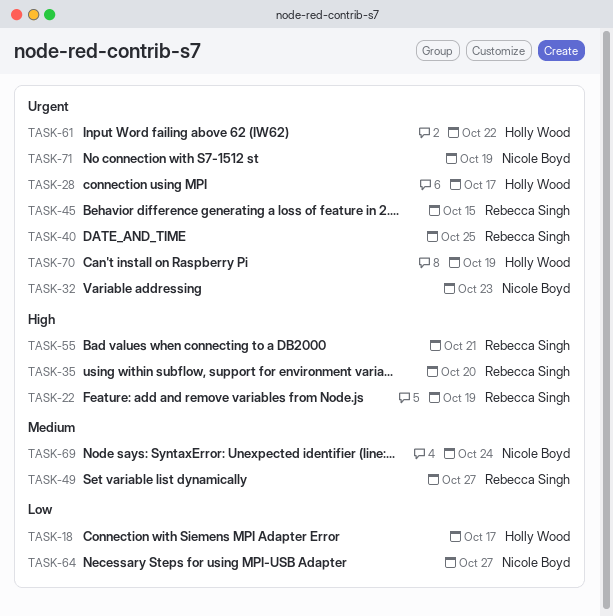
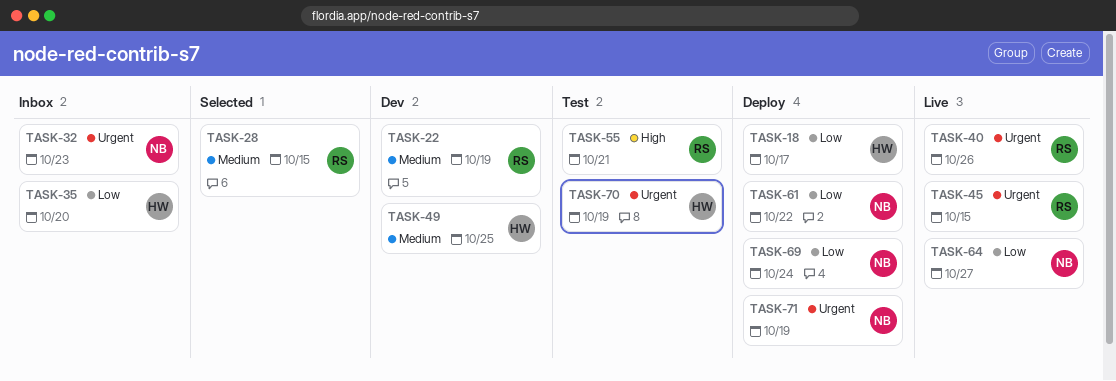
TASK-22, priority: High -> Medium
TASK-28, owner: Holly Wood -> Rebecca Singh
TASK-28, priority: Urgent -> Medium
TASK-28, due: Oct 17 -> Oct 15
TASK-35, owner: Rebecca Singh -> Holly Wood
TASK-35, priority: High -> Low
TASK-40, due: Oct 25 -> Oct 26
TASK-49, owner: Rebecca Singh -> Holly Wood
TASK-49, due: Oct 27 -> Oct 25
TASK-61, owner: Holly Wood -> Nicole Boyd
TASK-61, priority: Urgent -> Low
TASK-69, priority: Medium -> Low

